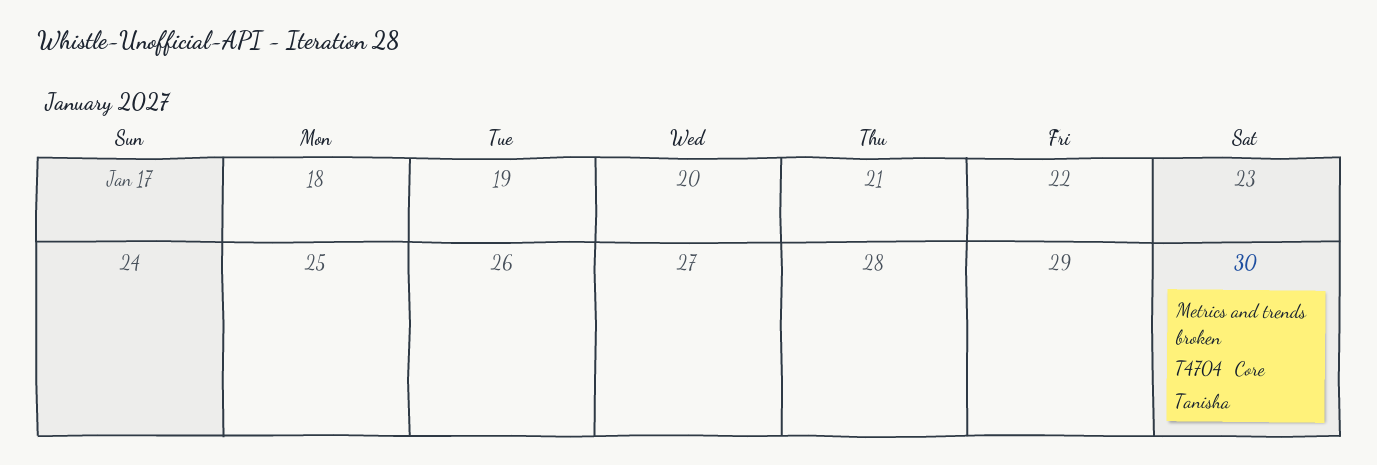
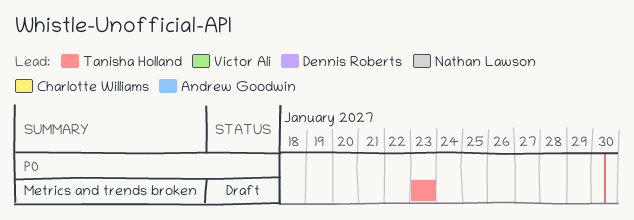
Metrics and trends broken, due: Jan 30 -> Jan 23

